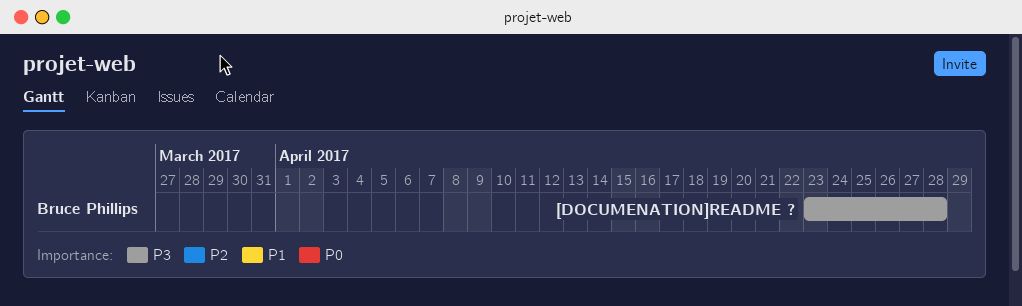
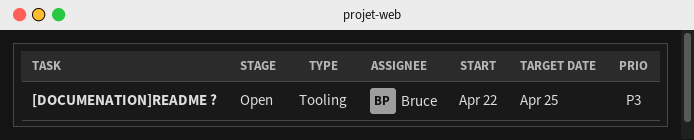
[DOCUMENATION]README ?, start: Apr 23 -> Apr 22
[DOCUMENATION]README ?, due: Apr 28 -> Apr 25

